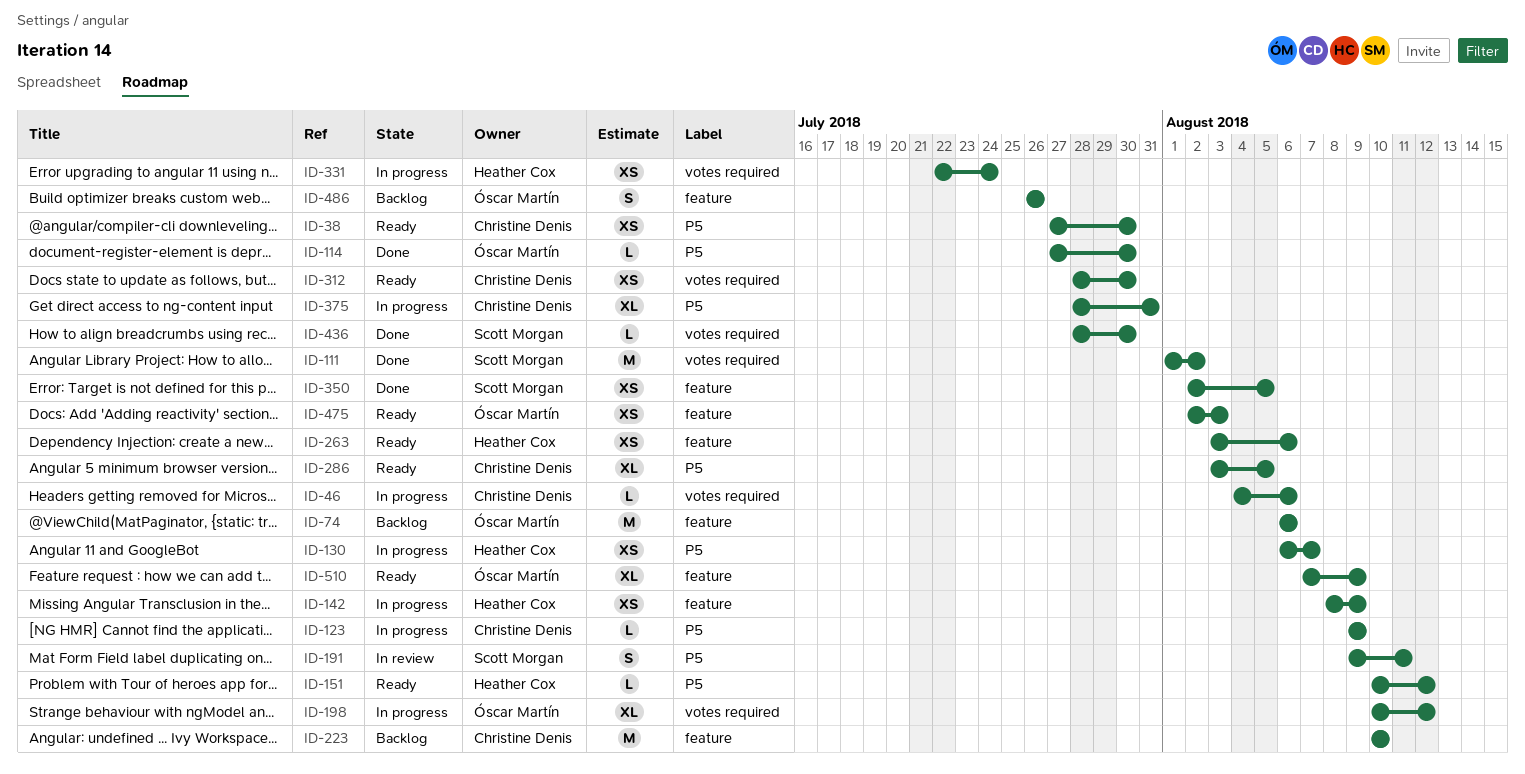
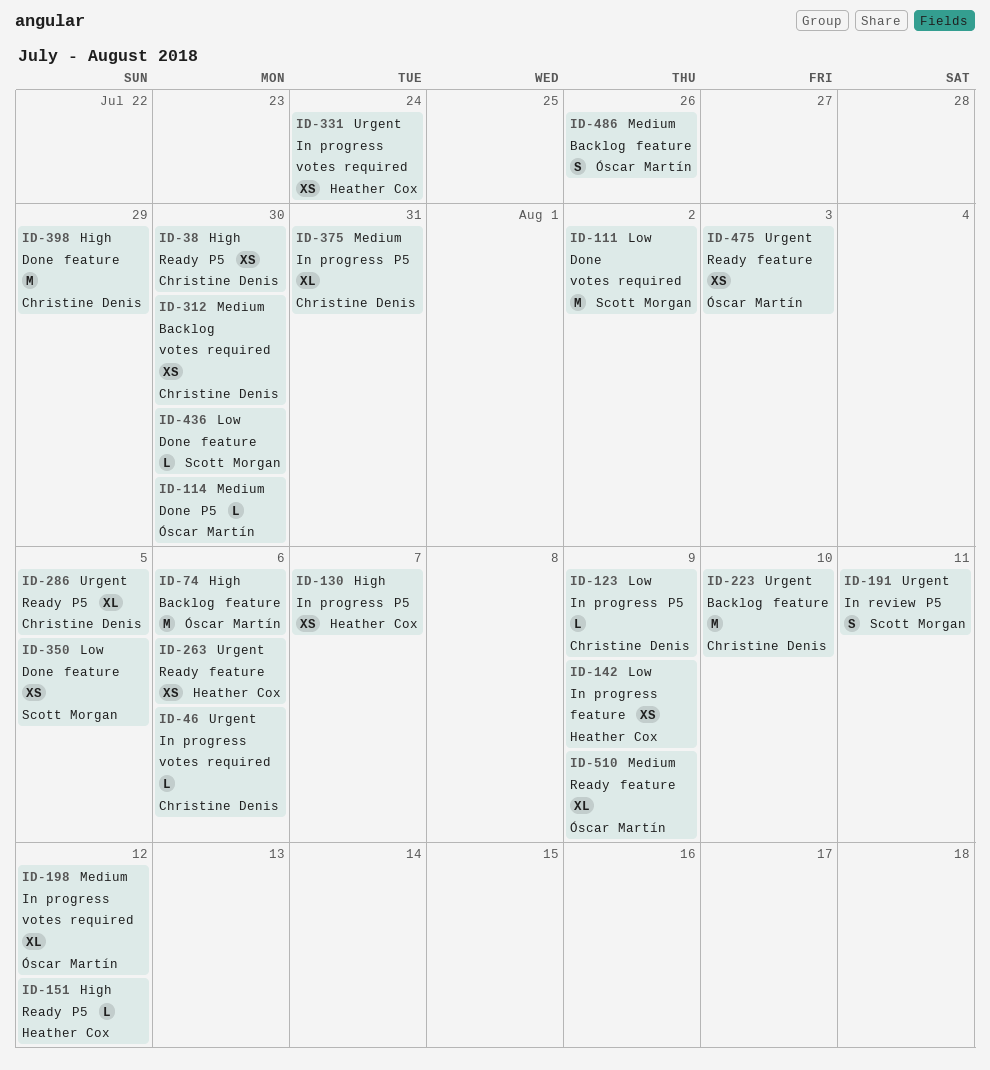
ID-312, status: Ready -> Backlog
ID-398: none -> present
ID-436, label: votes required -> feature

